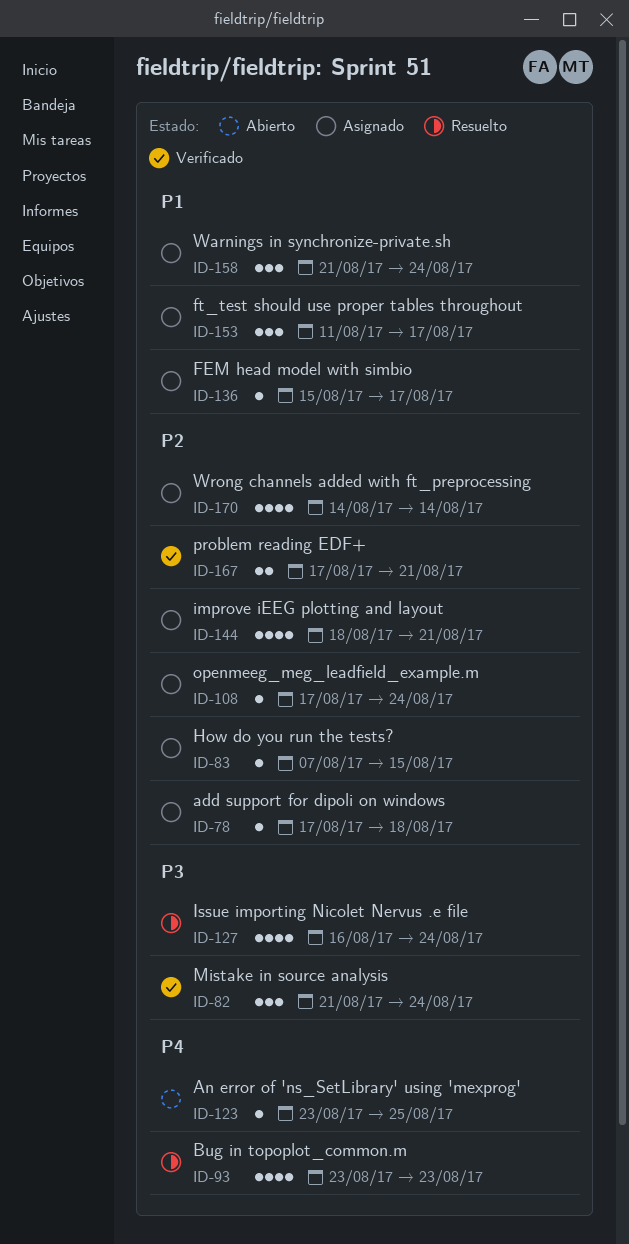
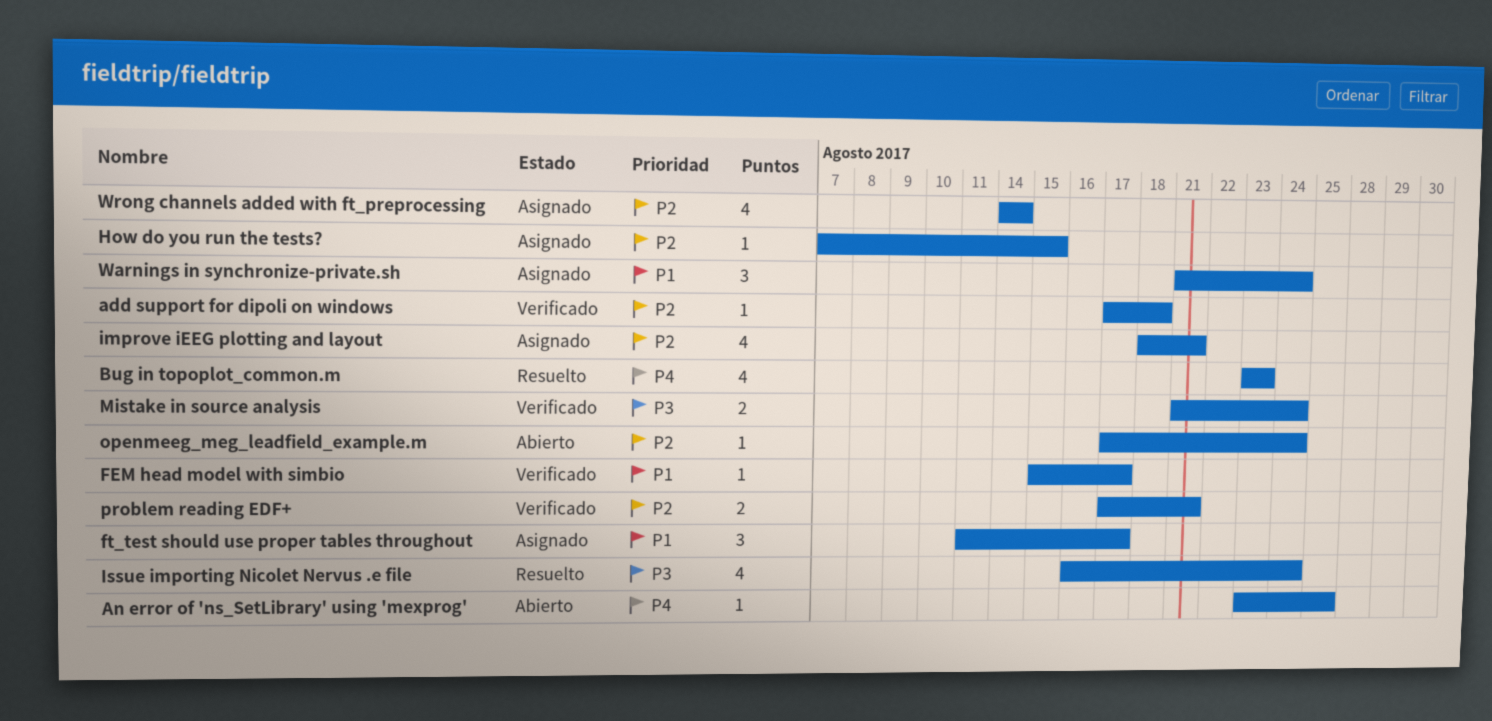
add support for dipoli on windows, status: Asignado -> Verificado
FEM head model with simbio, status: Asignado -> Verificado
Mistake in source analysis, estimate: 3 -> 2
openmeeg_meg_leadfield_example.m, status: Asignado -> Abierto

